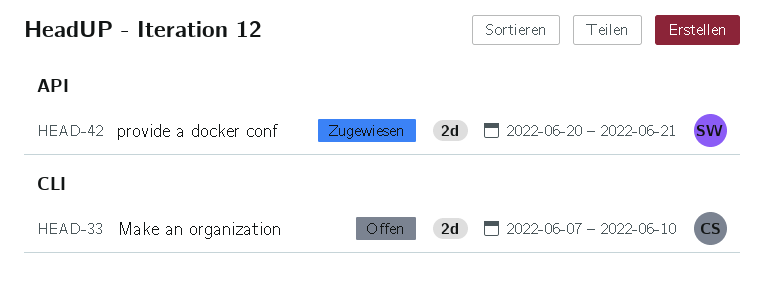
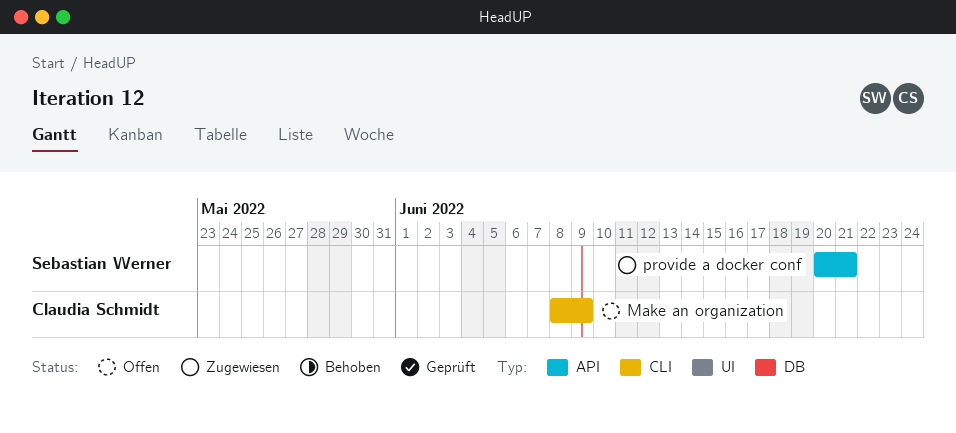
Make an organization, start: Jun 7 -> Jun 8
Make an organization, due: Jun 10 -> Jun 9

